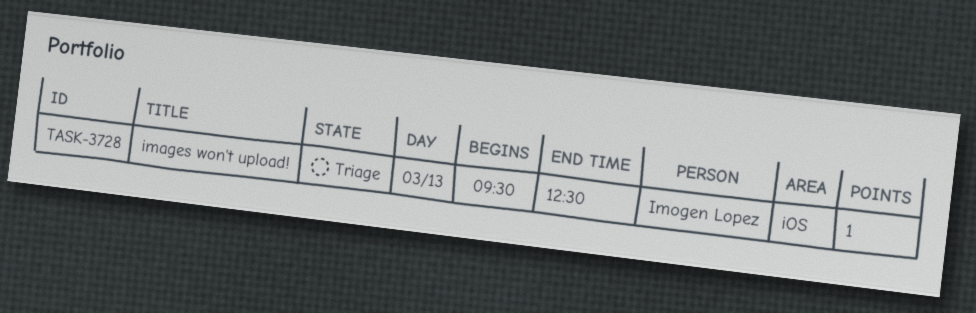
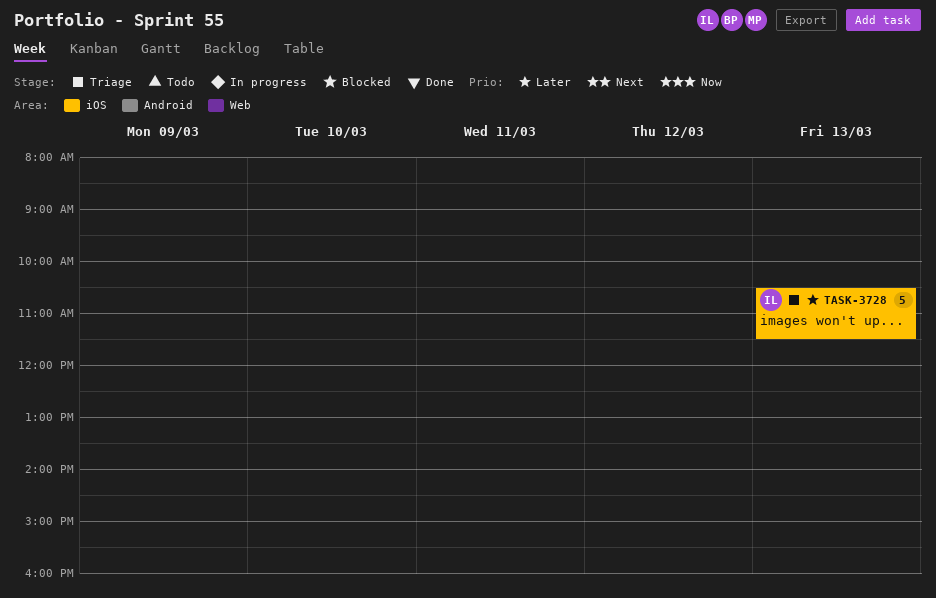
TASK-3728, estimate: 1 -> 5
TASK-3728, begins: 09:30 -> 10:30
TASK-3728, ends: 12:30 -> 11:30

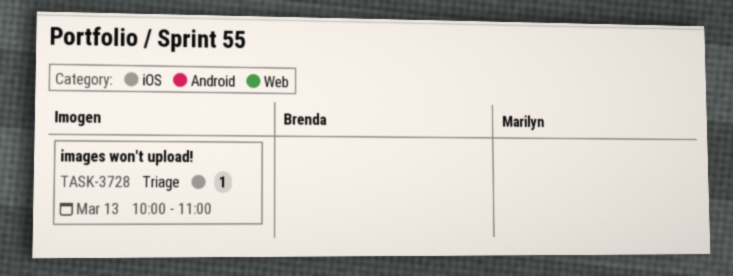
TASK-3728, estimate: 5 -> 1
TASK-3728, begins: 10:30 -> 10:00
TASK-3728, ends: 11:30 -> 11:00

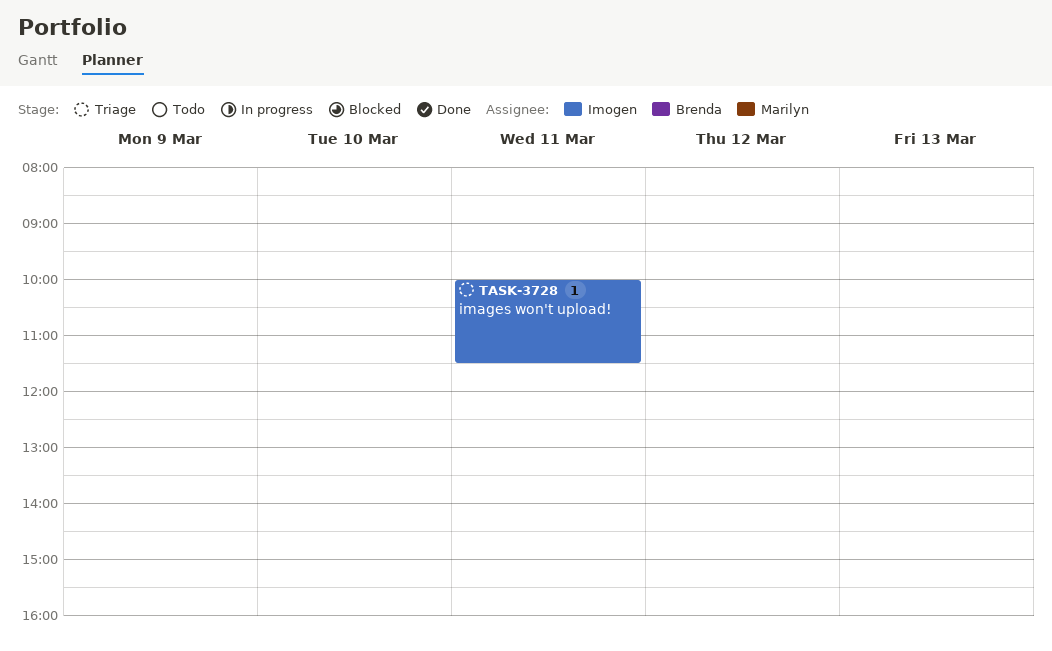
TASK-3728, day: Mar 13 -> Mar 11
TASK-3728, ends: 11:00 -> 11:30

